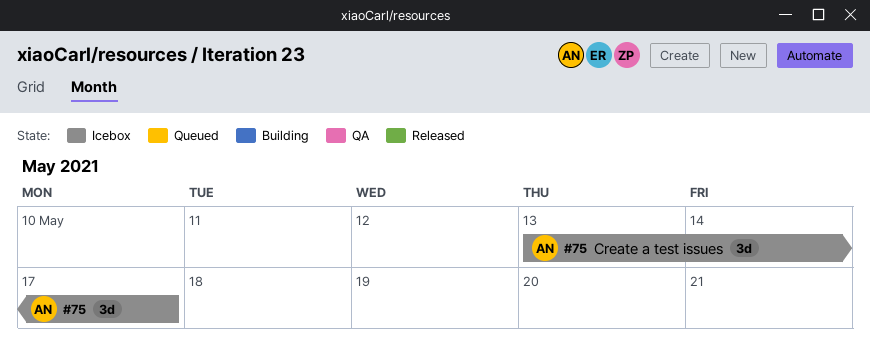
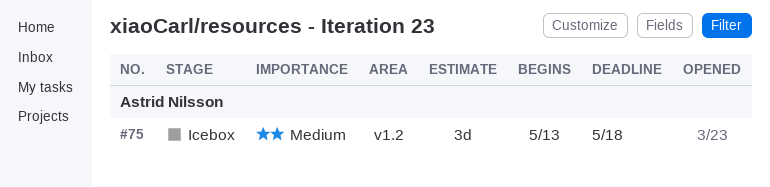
#75, due: May 17 -> May 18

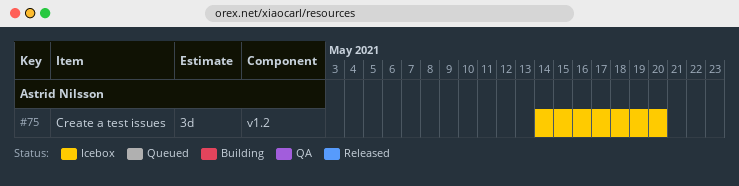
#75, start: May 13 -> May 14
#75, due: May 18 -> May 20

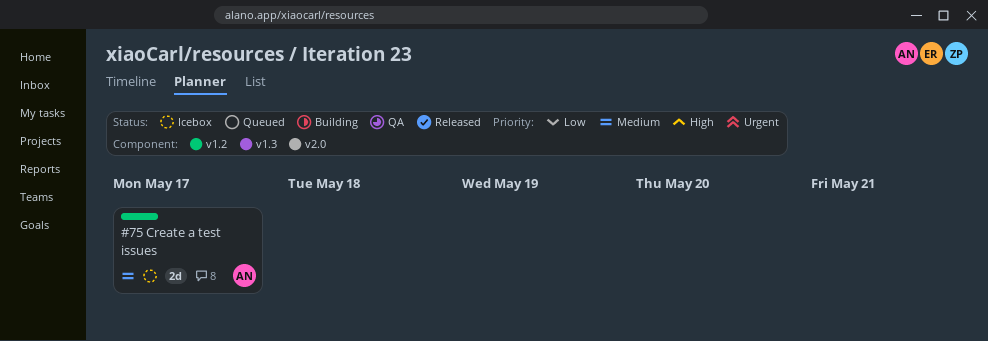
#75, estimate: 3d -> 2d
#75, due: May 20 -> May 17

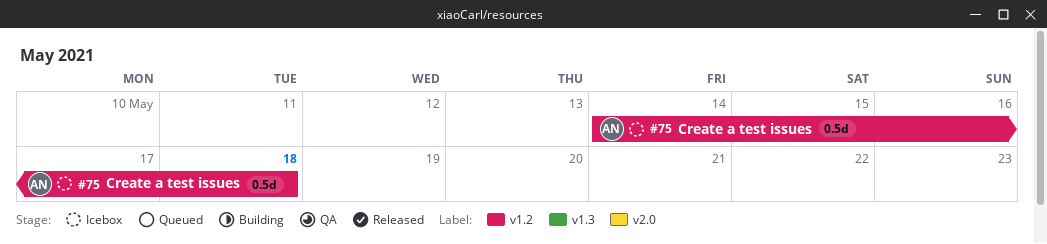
#75, estimate: 2d -> 0.5d
#75, due: May 17 -> May 18

